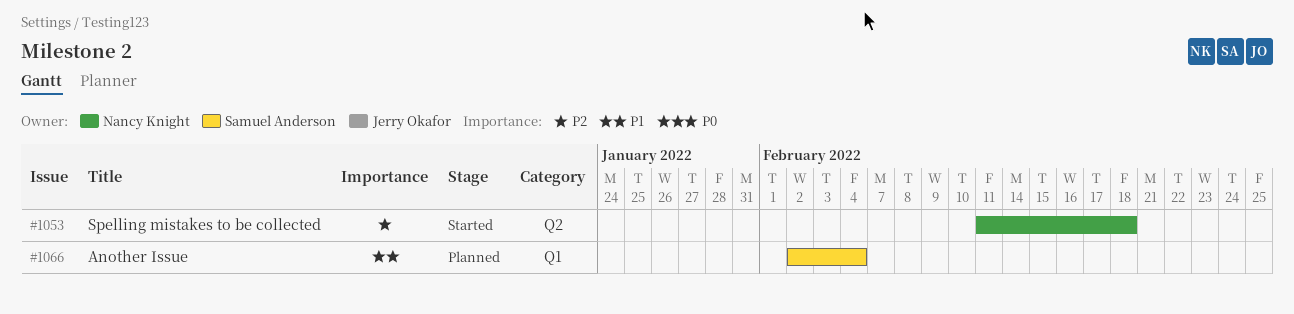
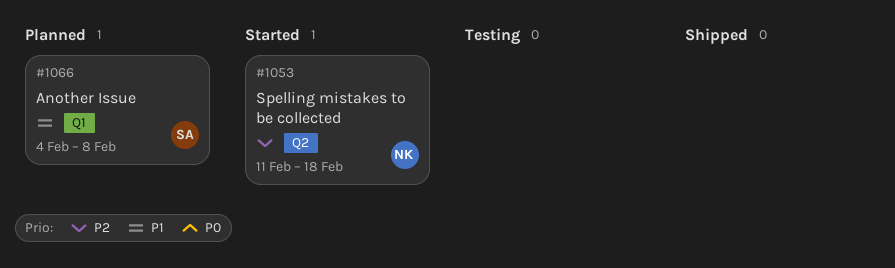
#1066, start: Feb 2 -> Feb 4
#1066, due: Feb 4 -> Feb 8

